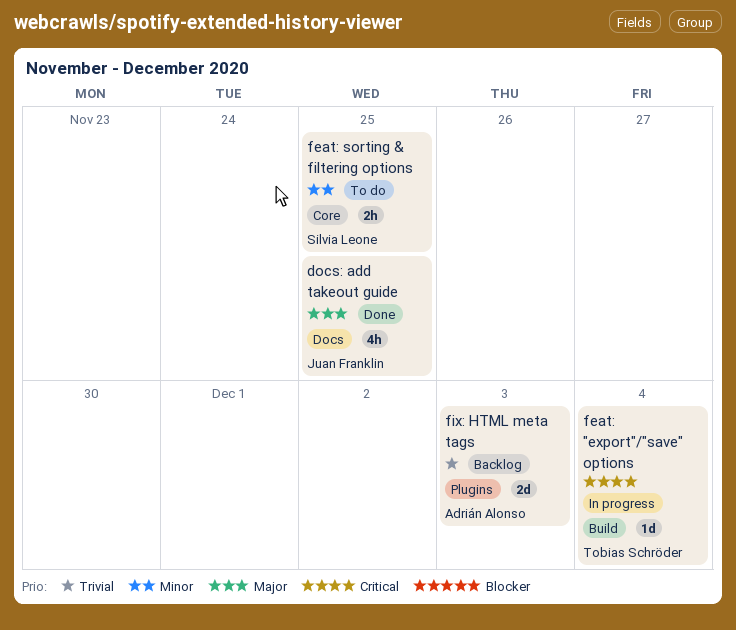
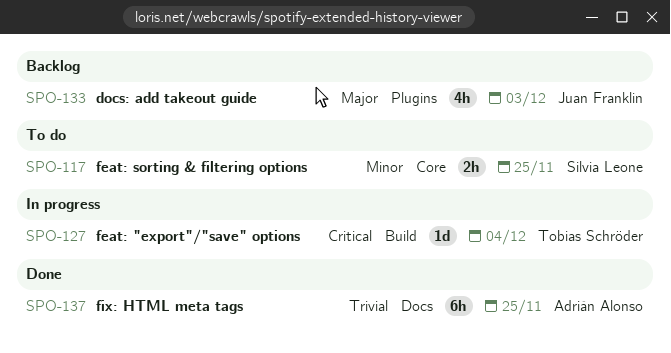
docs: add takeout guide, status: Done -> Backlog
docs: add takeout guide, label: Docs -> Plugins
docs: add takeout guide, due: Nov 25 -> Dec 3
fix: HTML meta tags, status: Backlog -> Done
fix: HTML meta tags, label: Plugins -> Docs
fix: HTML meta tags, estimate: 2d -> 6h
fix: HTML meta tags, due: Dec 3 -> Nov 25

